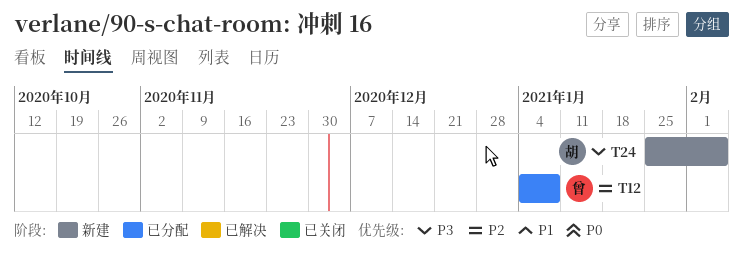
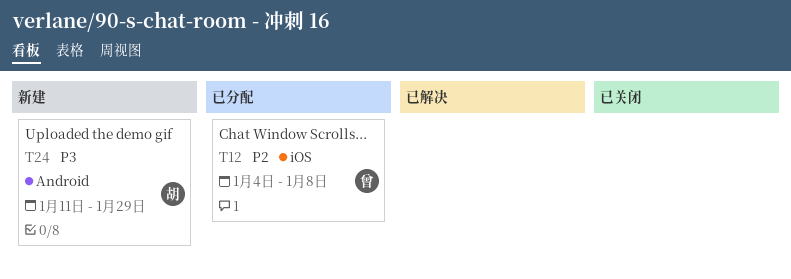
T24, start: Jan 25 -> Jan 11
T24, due: Feb 5 -> Jan 29

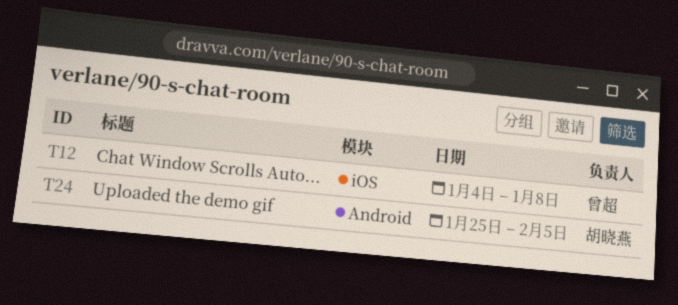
T24, start: Jan 11 -> Jan 25
T24, due: Jan 29 -> Feb 5

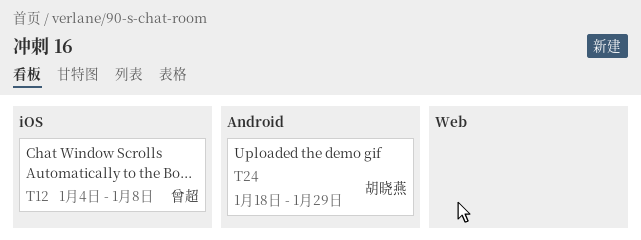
T24, start: Jan 25 -> Jan 18
T24, due: Feb 5 -> Jan 29

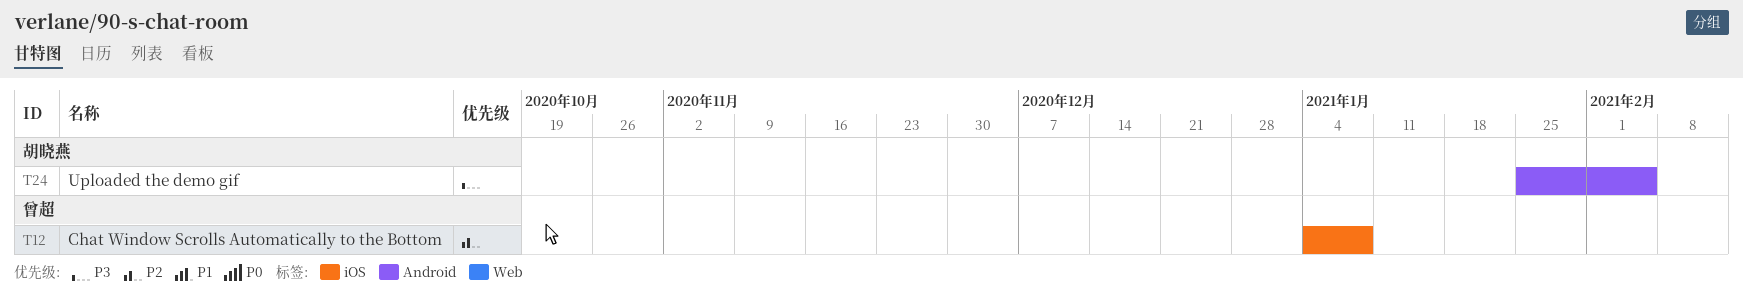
T24, start: Jan 18 -> Jan 25
T24, due: Jan 29 -> Feb 5

